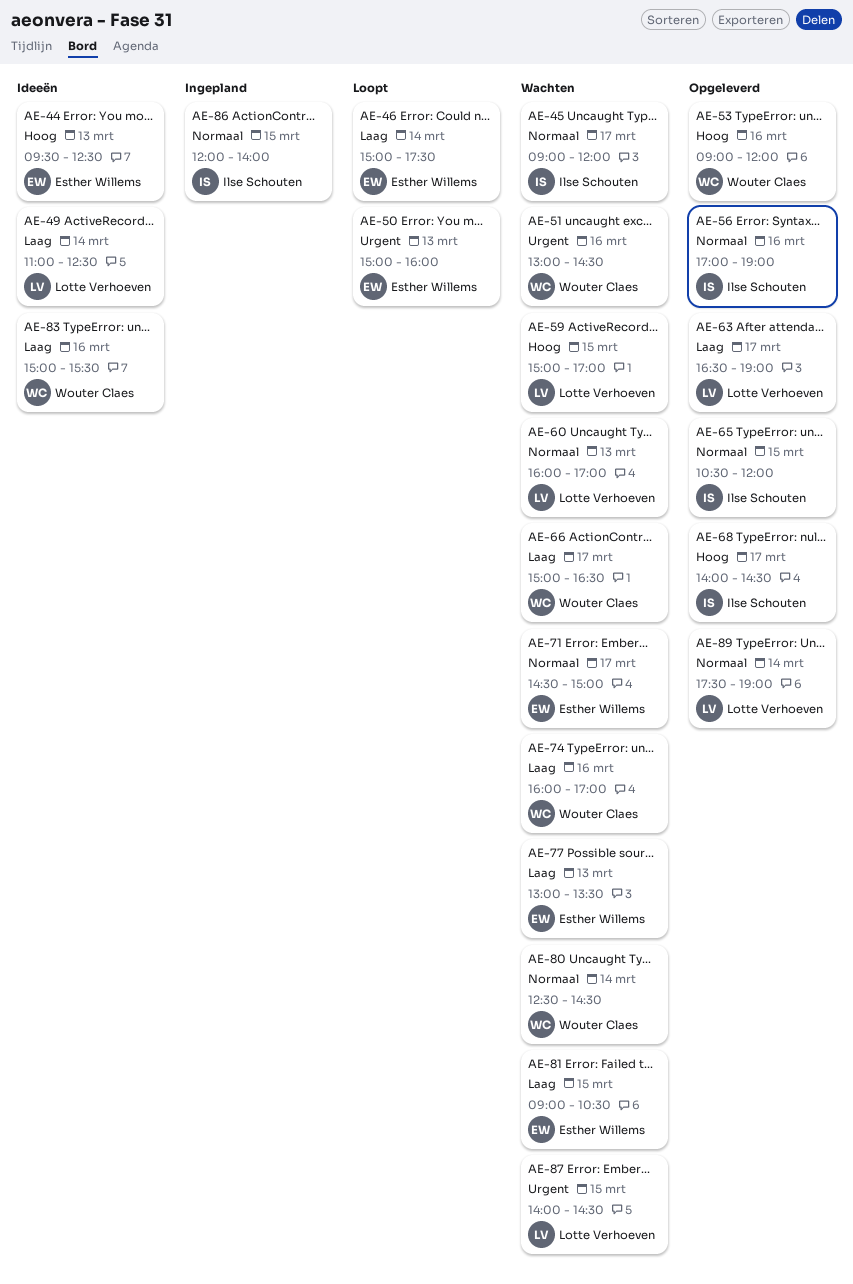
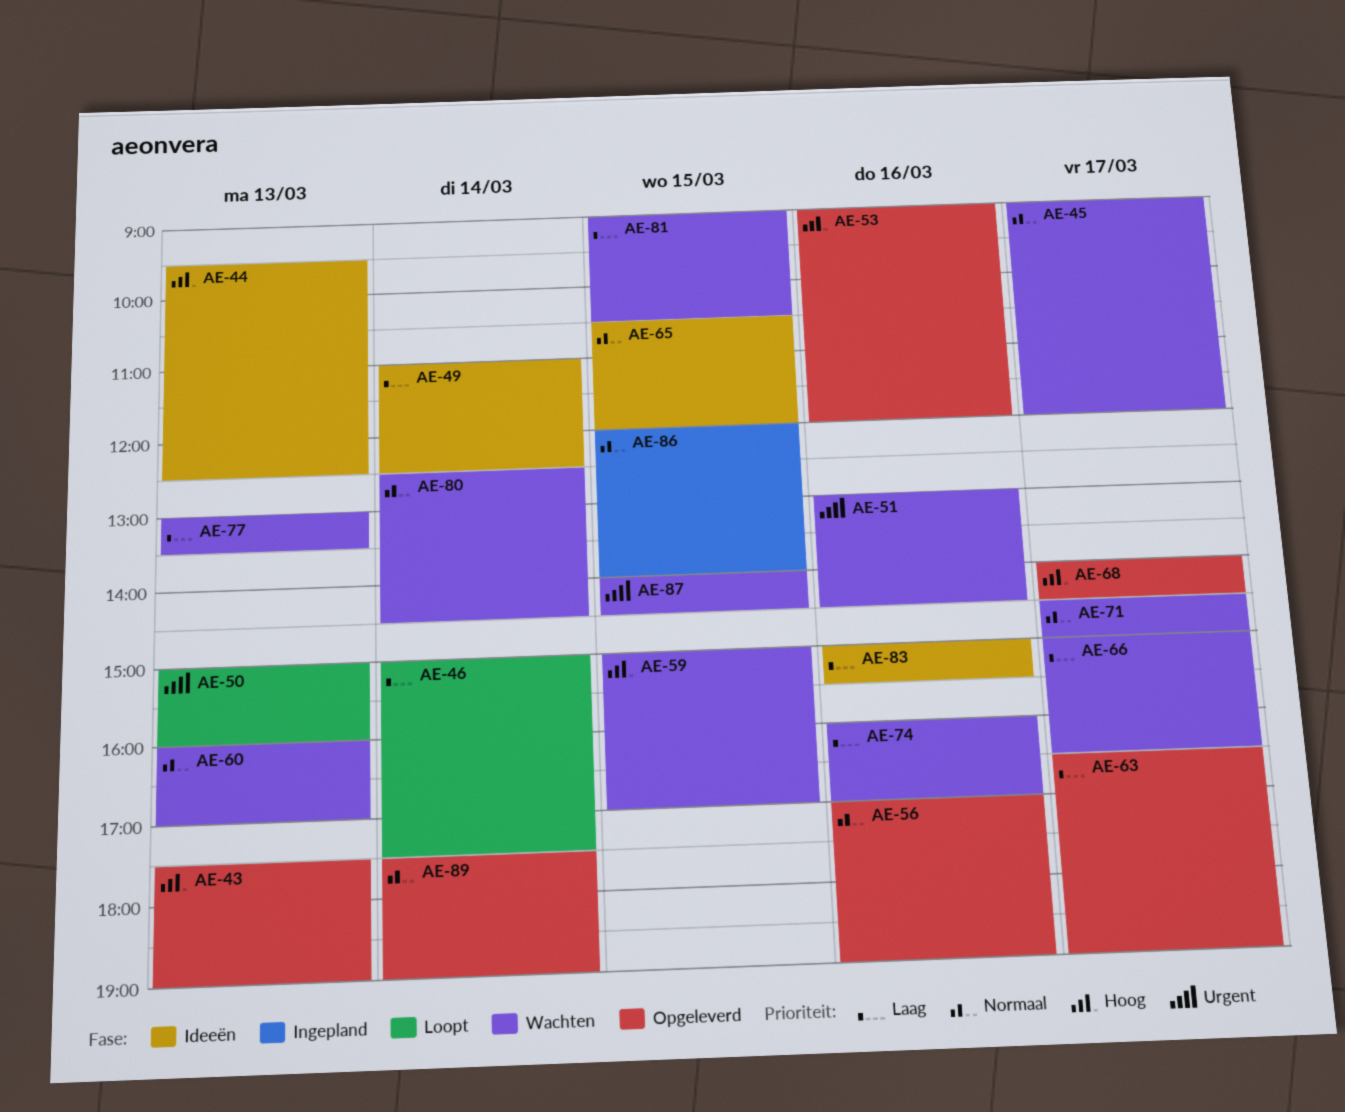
AE-43: none -> present
AE-65, status: Opgeleverd -> Ideeën

